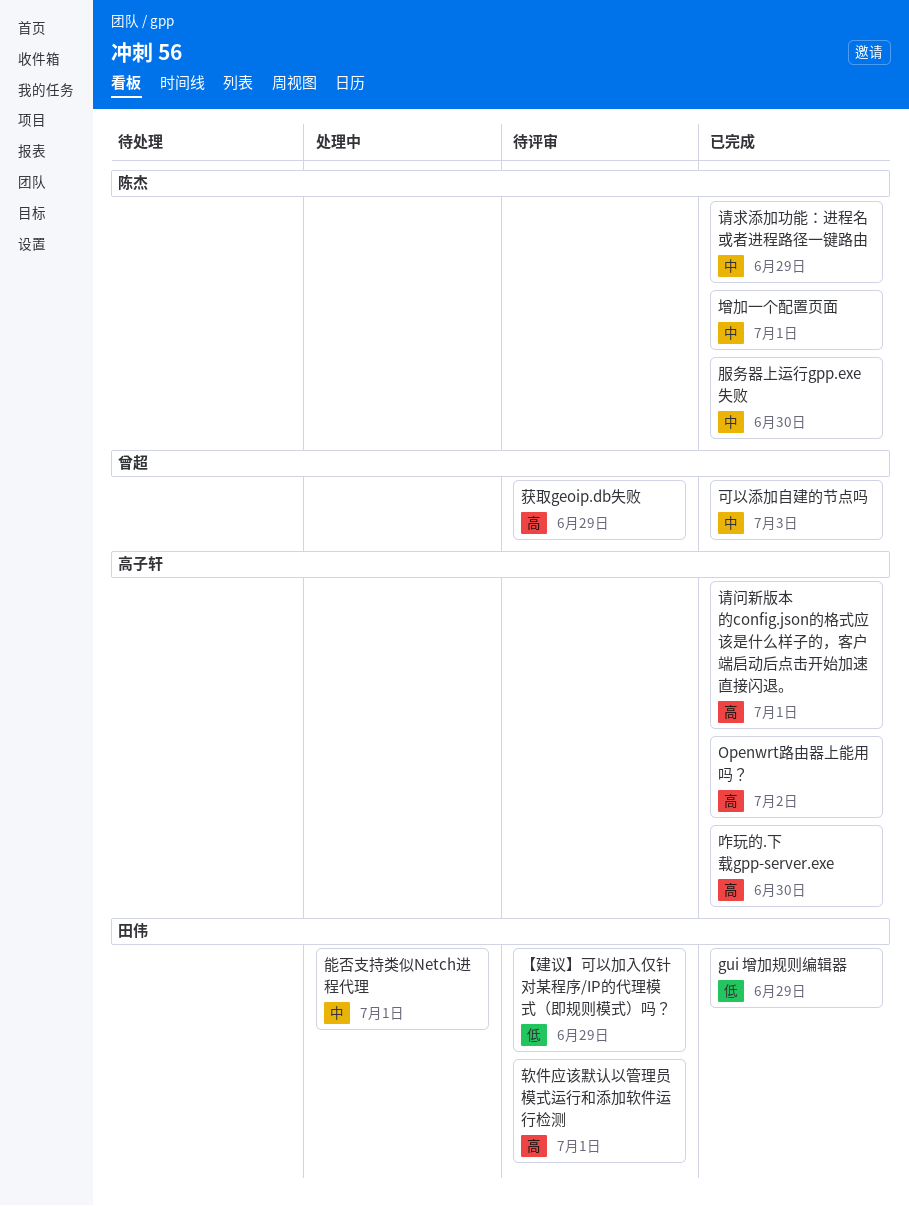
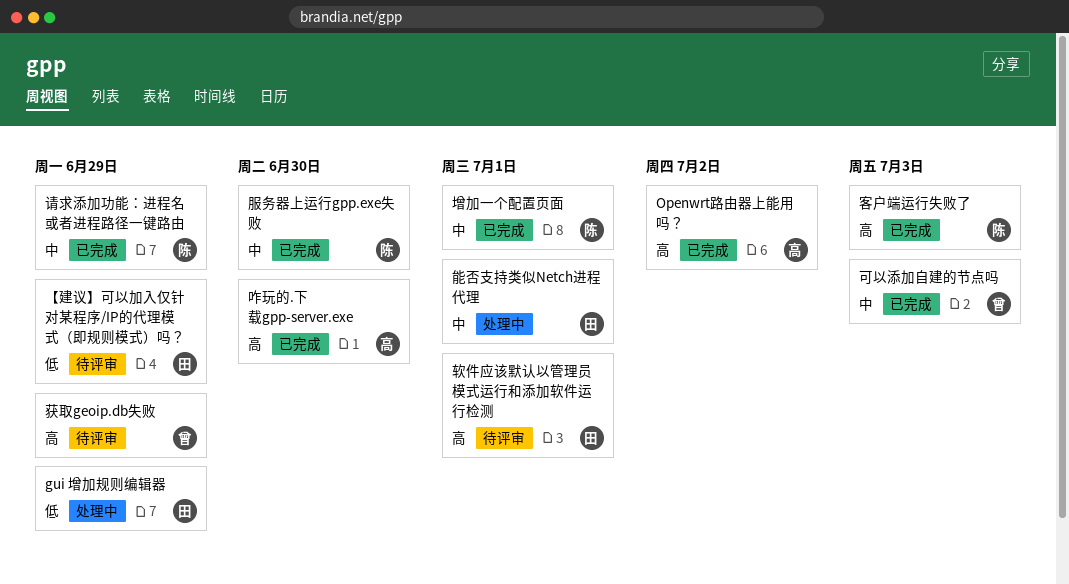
gui 增加规则编辑器, status: 已完成 -> 处理中
客户端运行失败了: none -> present
请问新版本的config.json的格式应该是什么样子的，客户端启动后点击开始加速直接闪退。: present -> none

